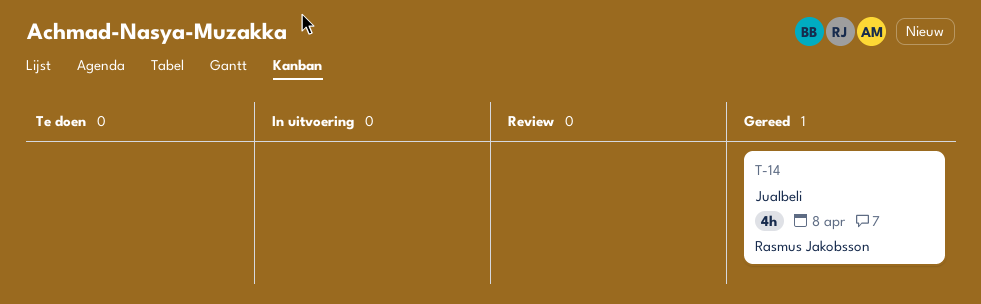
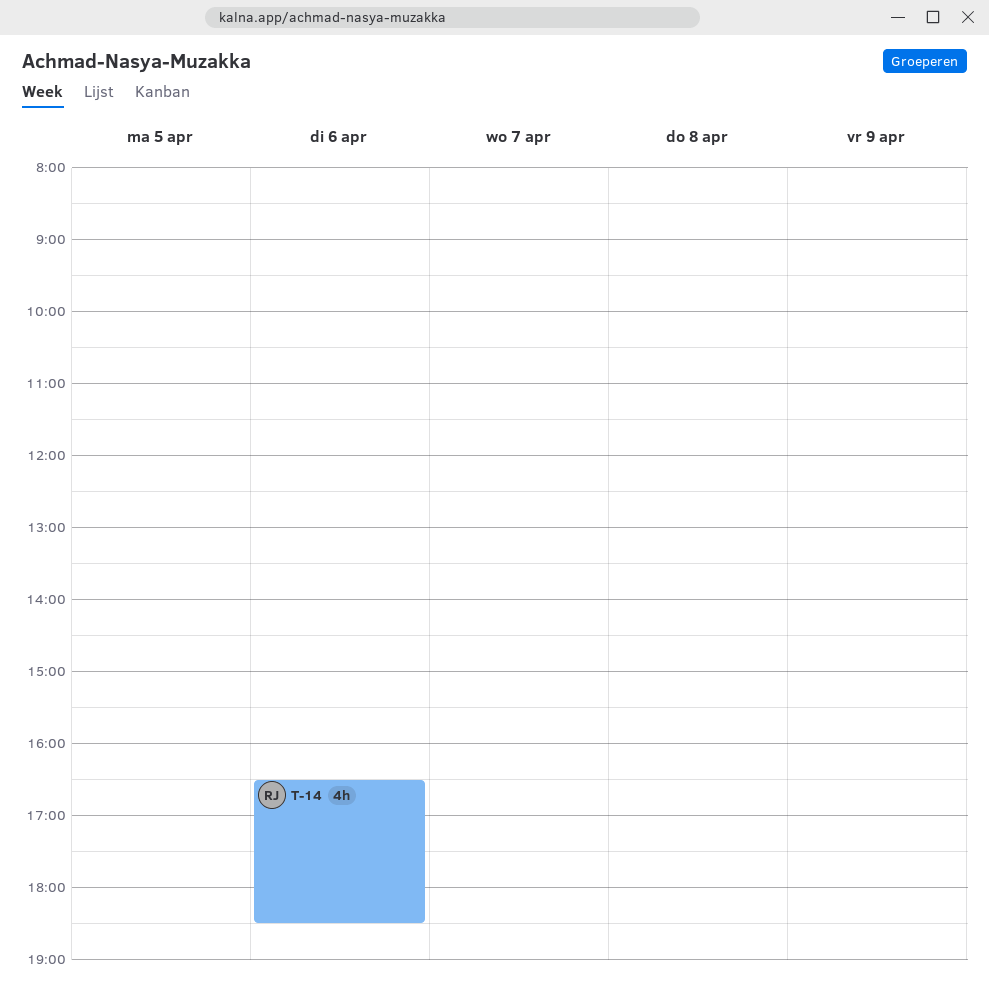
T-14, day: Apr 8 -> Apr 6

